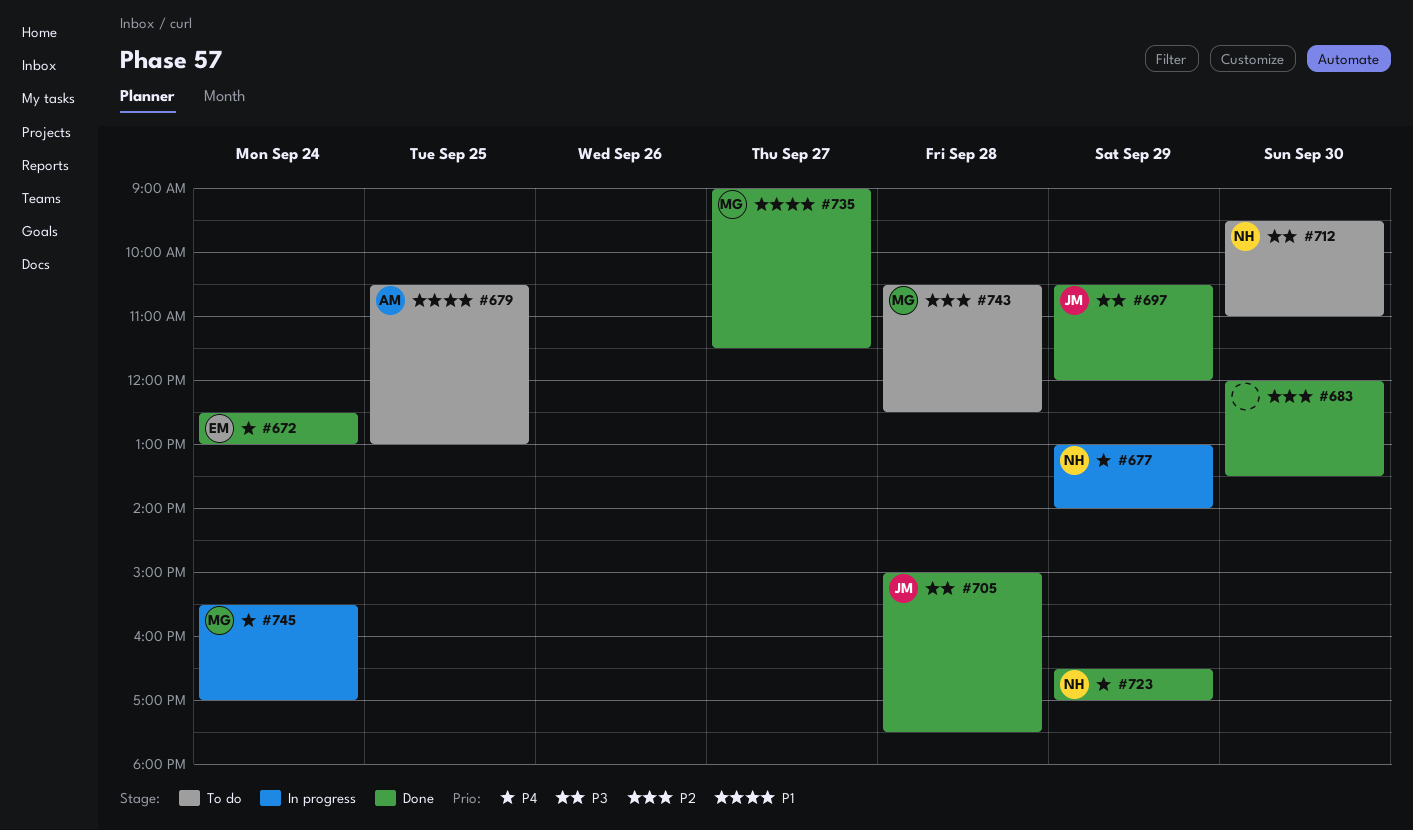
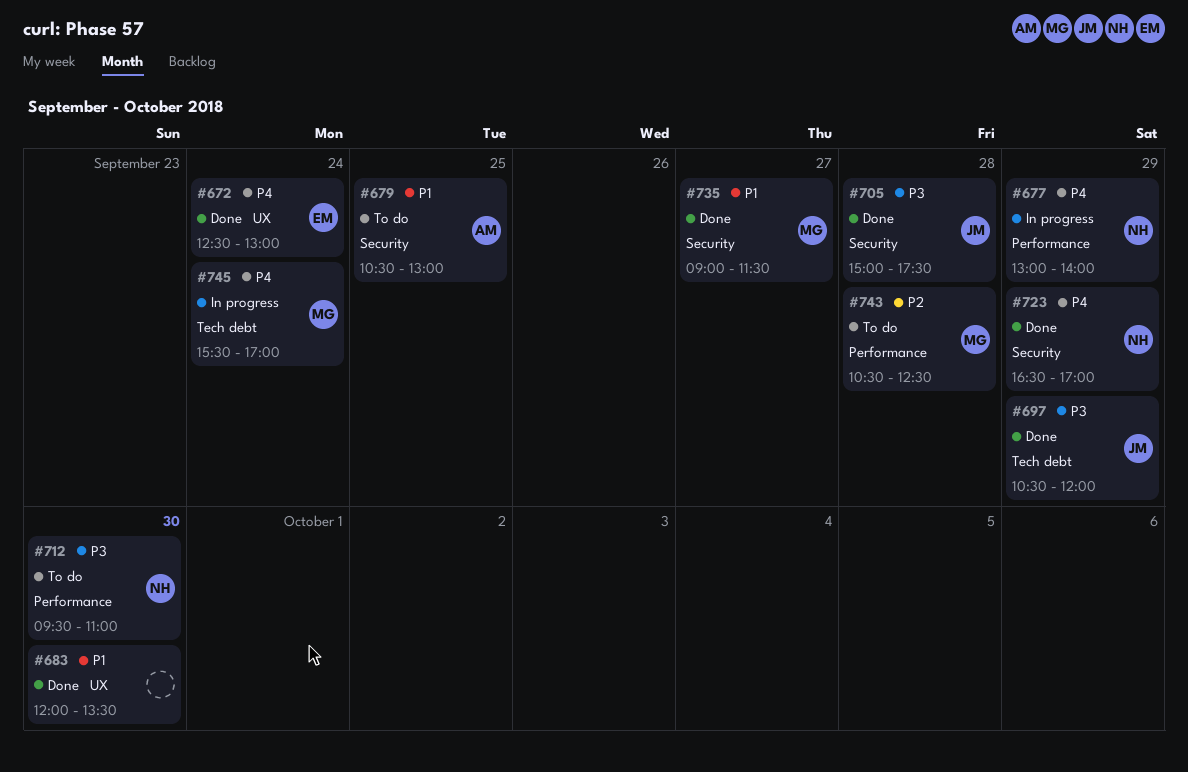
#683, priority: P2 -> P1

